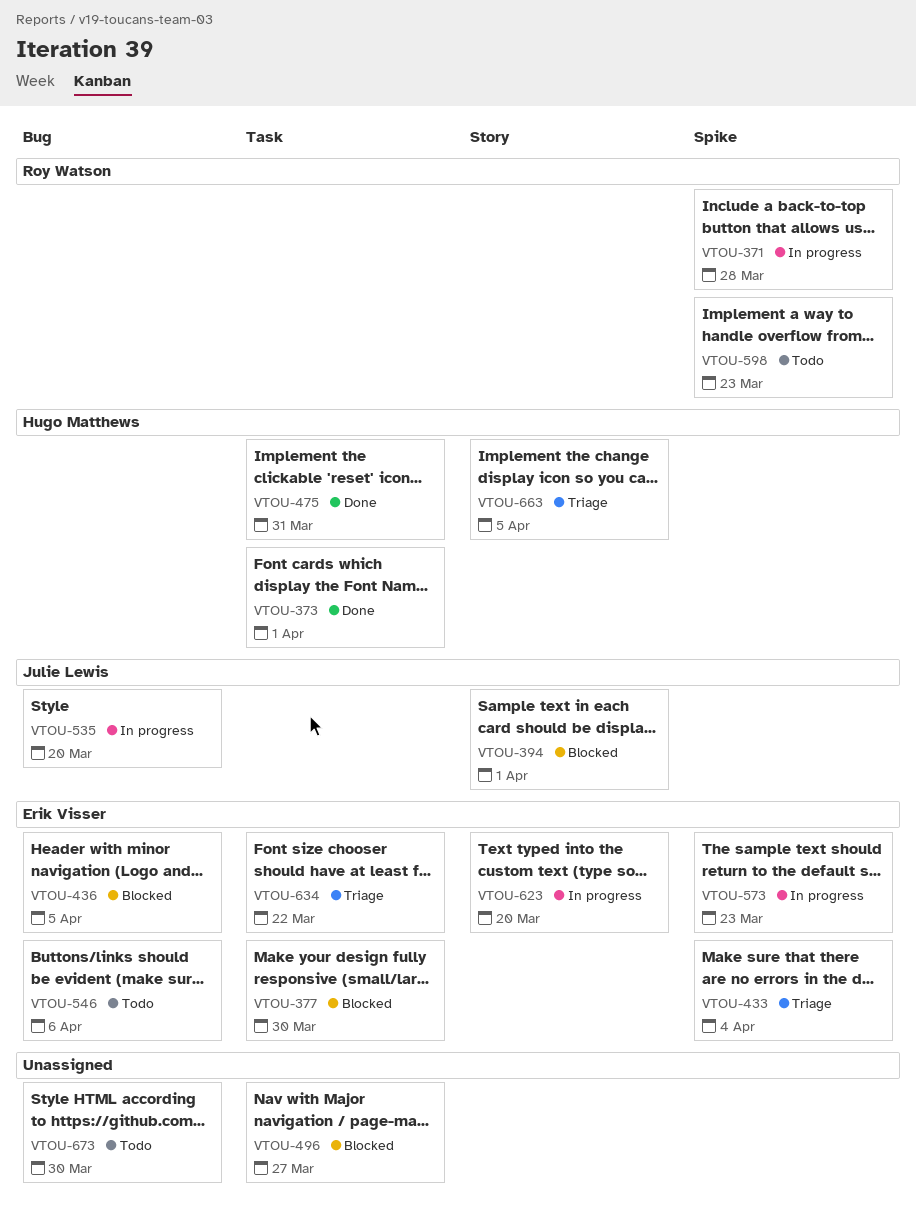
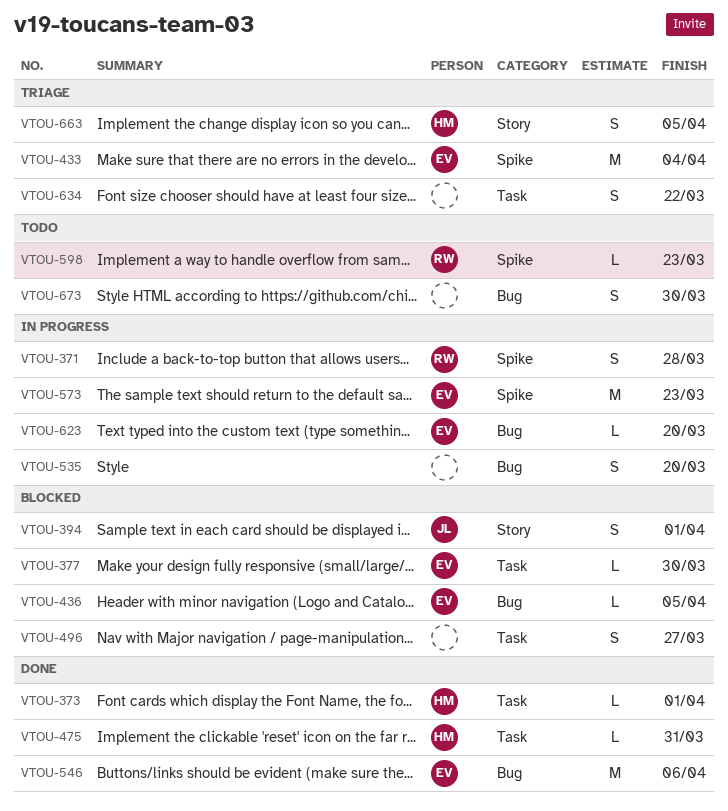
VTOU-535, owner: Julie Lewis -> none
VTOU-546, status: Todo -> Done
VTOU-623, label: Story -> Bug
VTOU-634, owner: Erik Visser -> none

